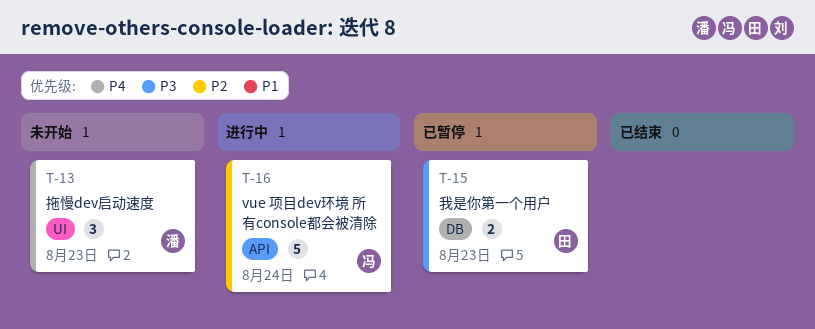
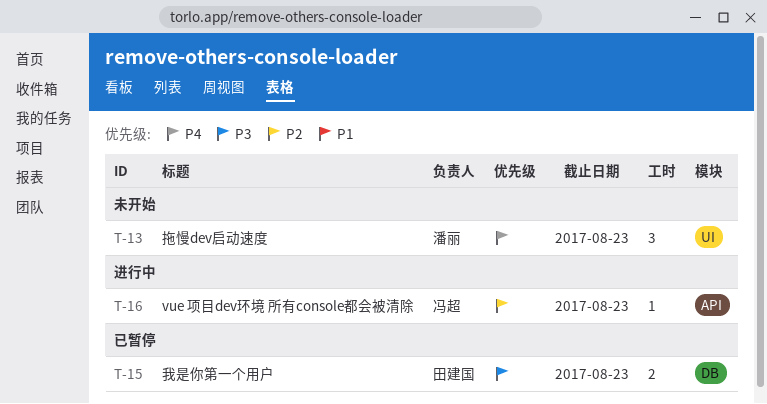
T-16, estimate: 5 -> 1
T-16, due: Aug 24 -> Aug 23

